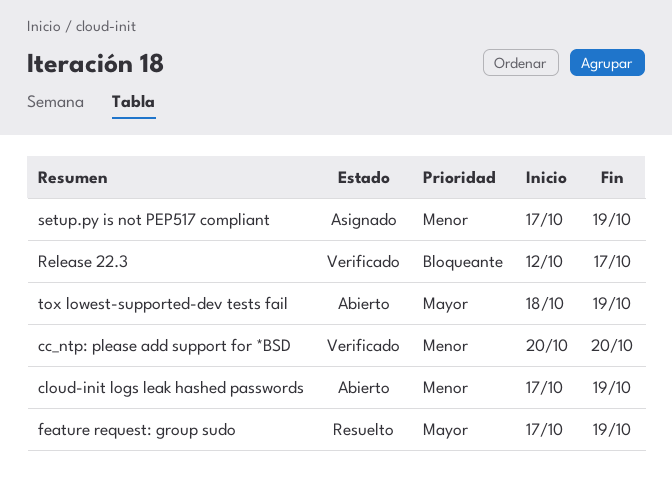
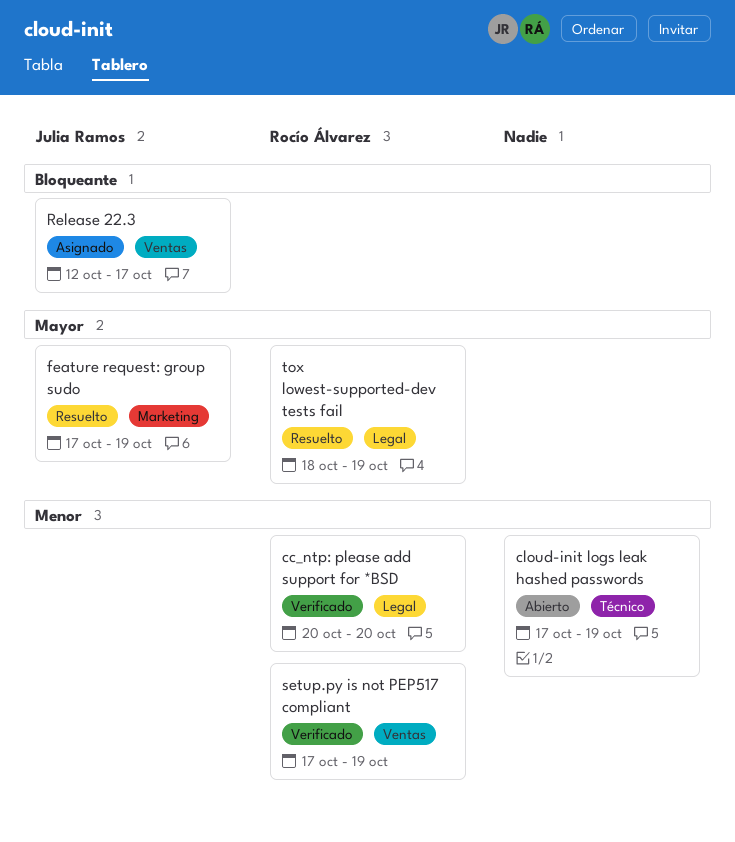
Release 22.3, status: Verificado -> Asignado
setup.py is not PEP517 compliant, status: Asignado -> Verificado
tox lowest-supported-dev tests fail, status: Abierto -> Resuelto

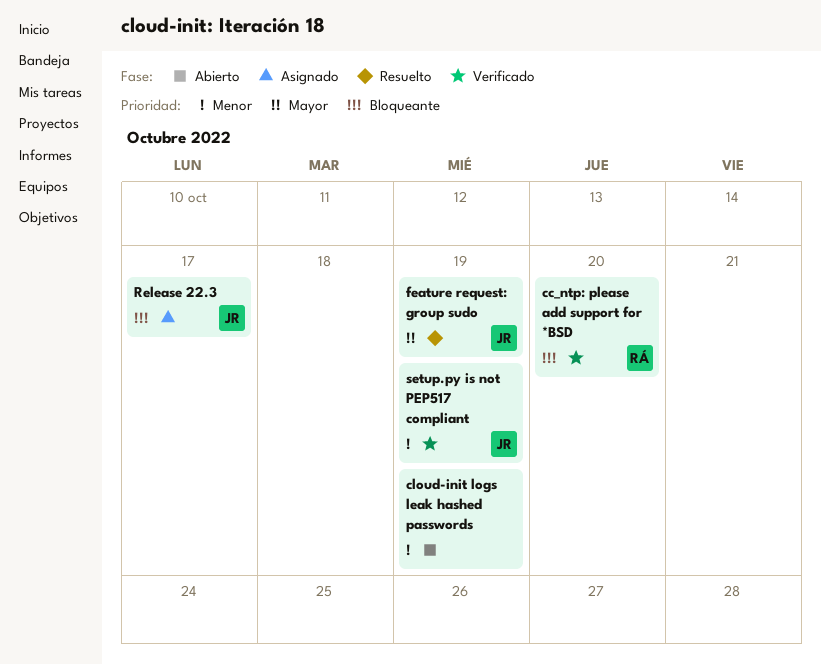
cc_ntp: please add support for *BSD, priority: Menor -> Bloqueante
setup.py is not PEP517 compliant, owner: Rocío Álvarez -> Julia Ramos
tox lowest-supported-dev tests fail: present -> none

